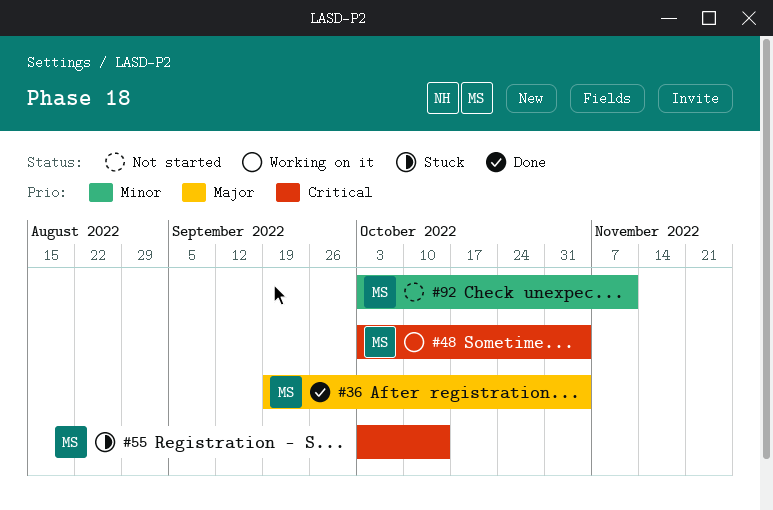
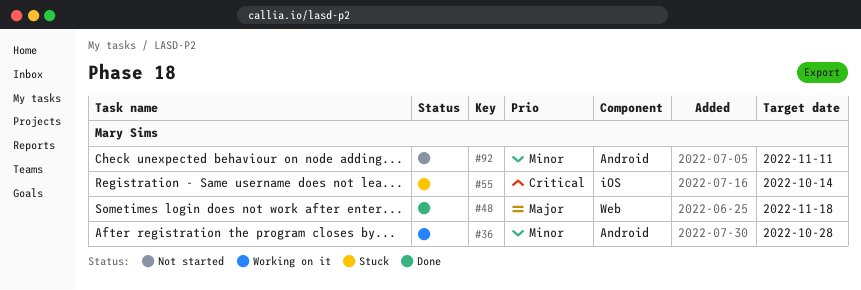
#36, status: Done -> Working on it
#36, priority: Major -> Minor
#36, due: Nov 4 -> Oct 28
#48, status: Working on it -> Done
#48, priority: Critical -> Major
#48, due: Nov 4 -> Nov 18

